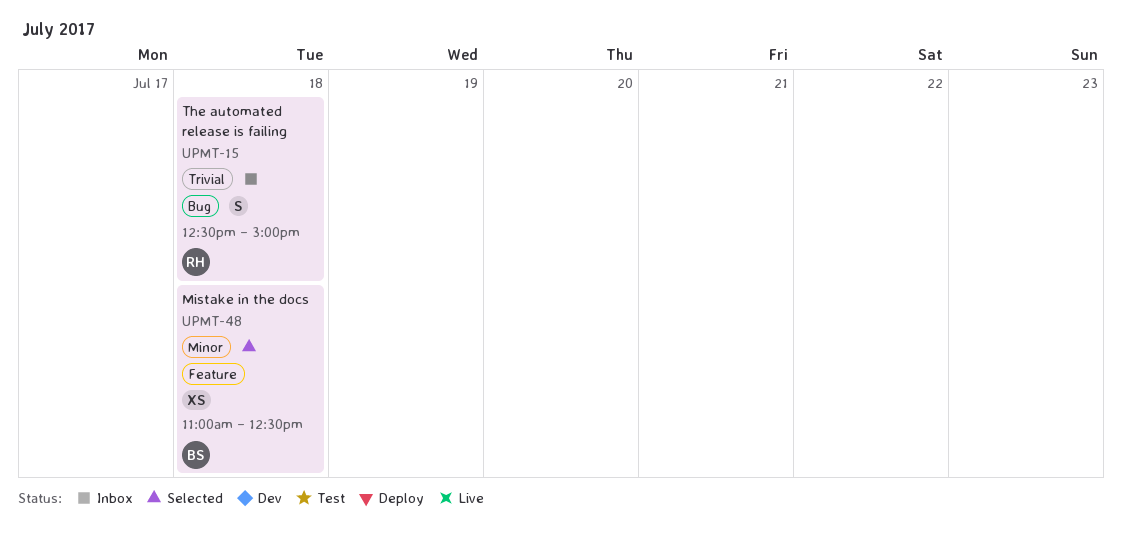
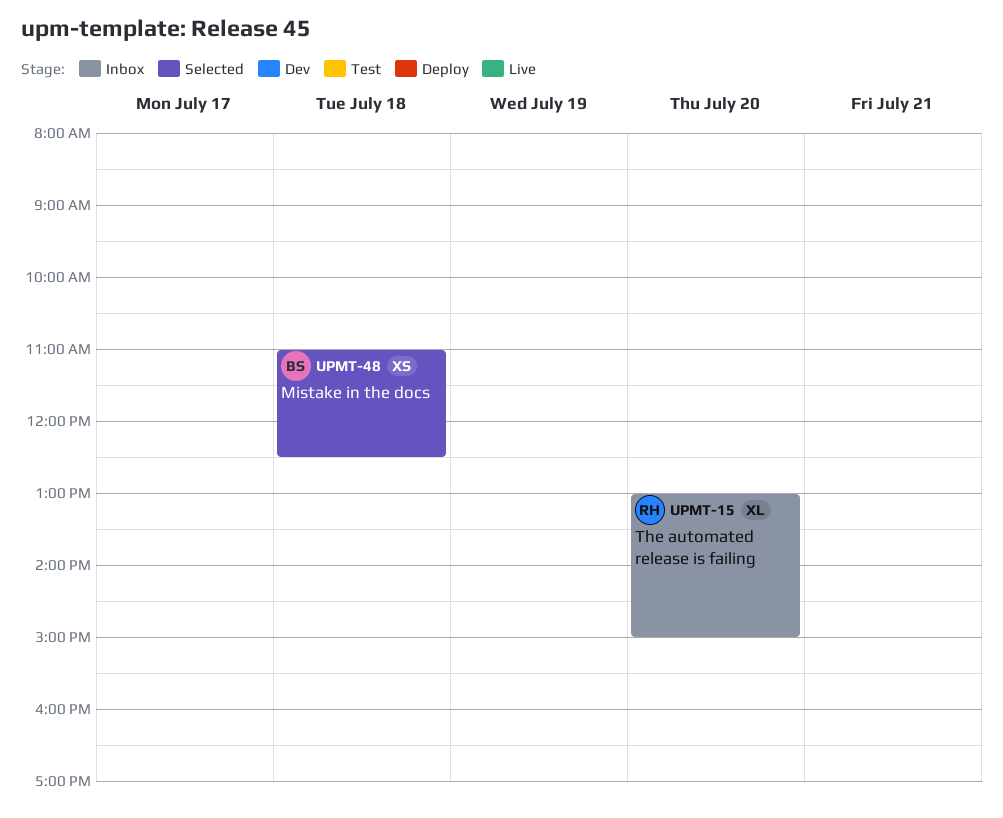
UPMT-15, estimate: S -> XL
UPMT-15, day: Jul 18 -> Jul 20
UPMT-15, begins: 12:30 -> 13:00

